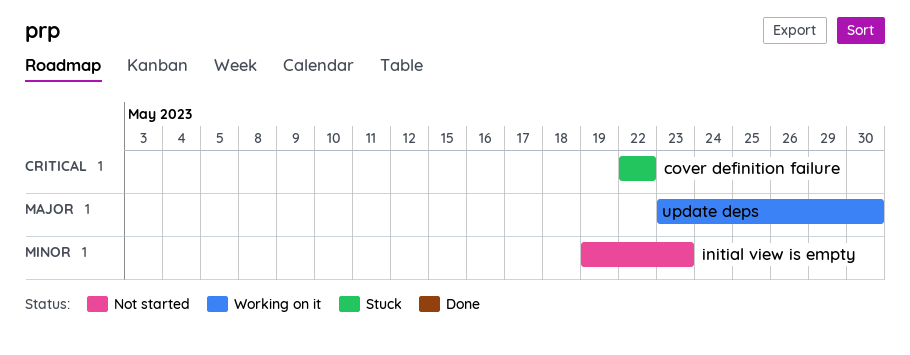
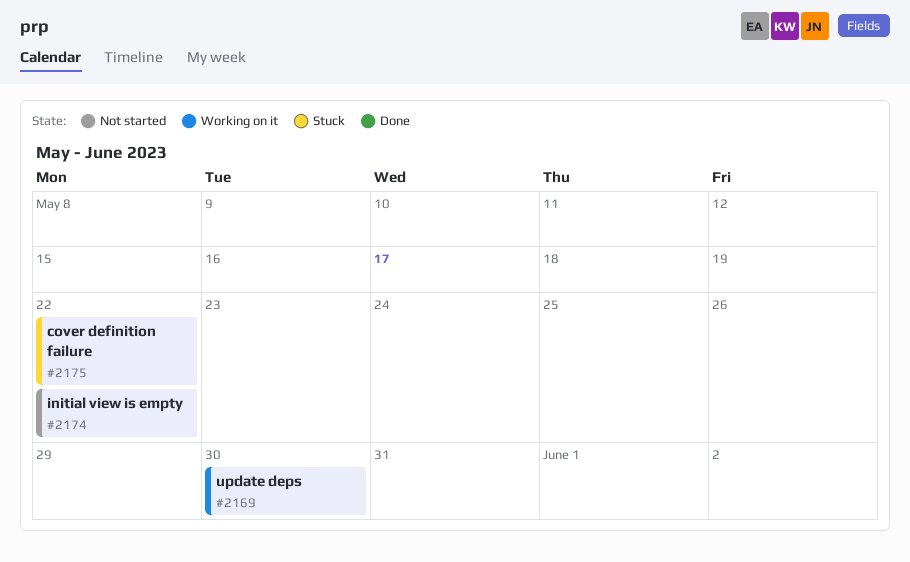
initial view is empty, due: May 23 -> May 22

